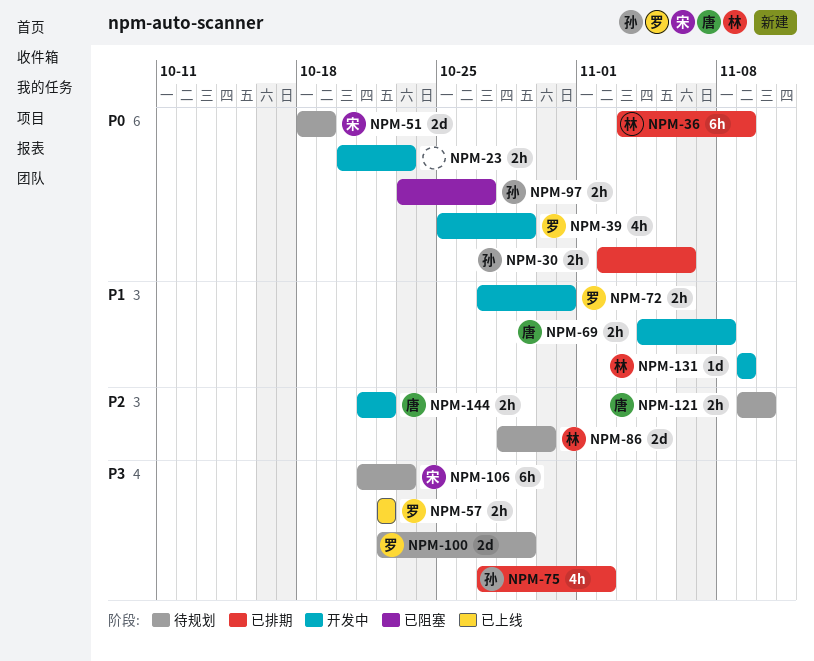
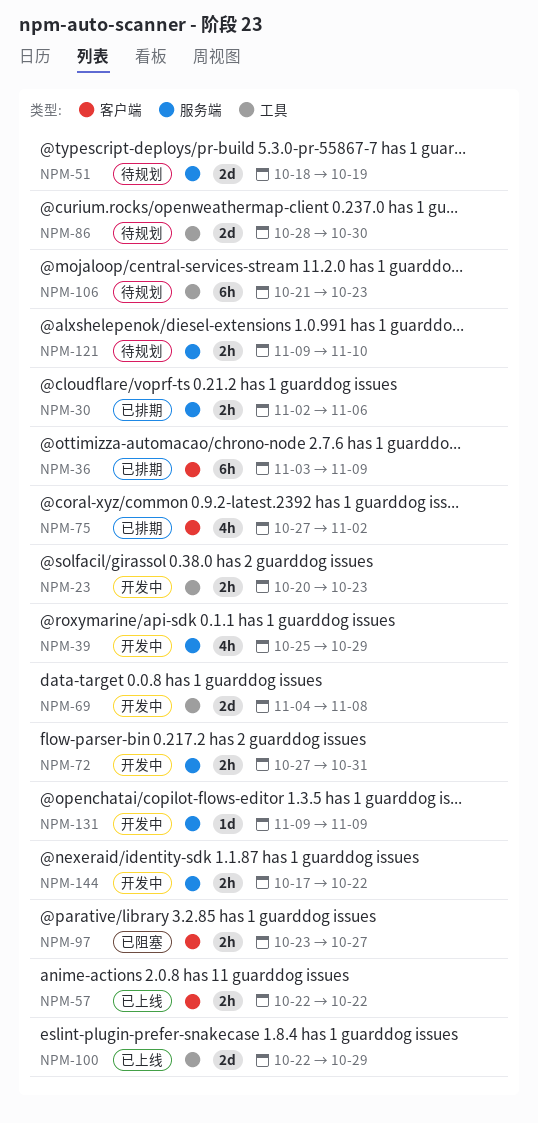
NPM-69, estimate: 2h -> 2d
NPM-100, status: 待规划 -> 已上线
NPM-144, start: Oct 21 -> Oct 17

